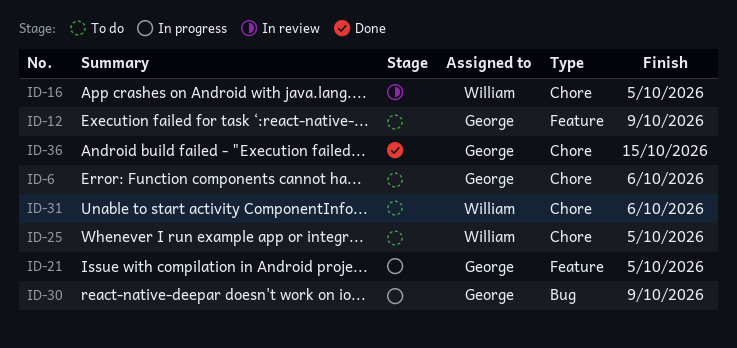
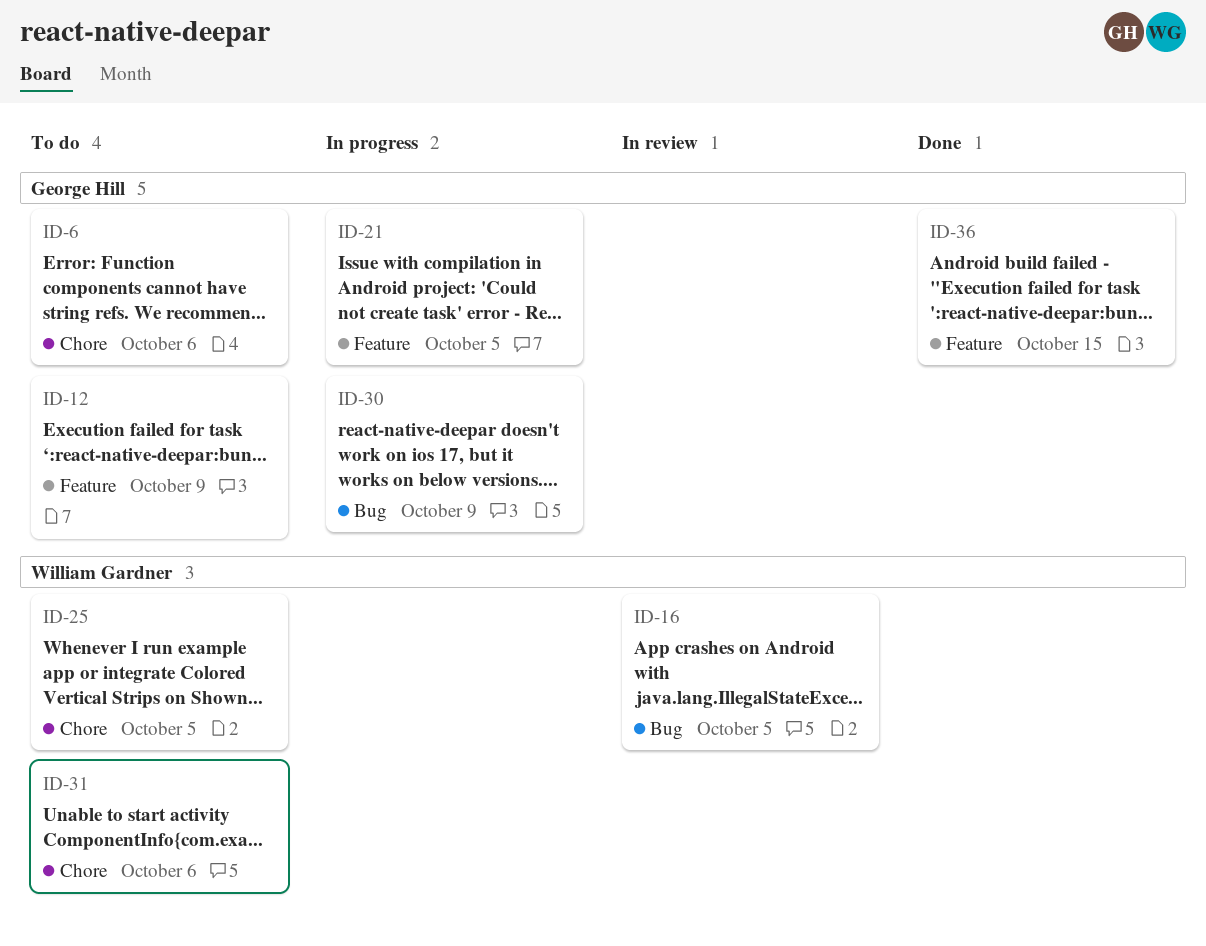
ID-16, label: Chore -> Bug
ID-36, label: Chore -> Feature

